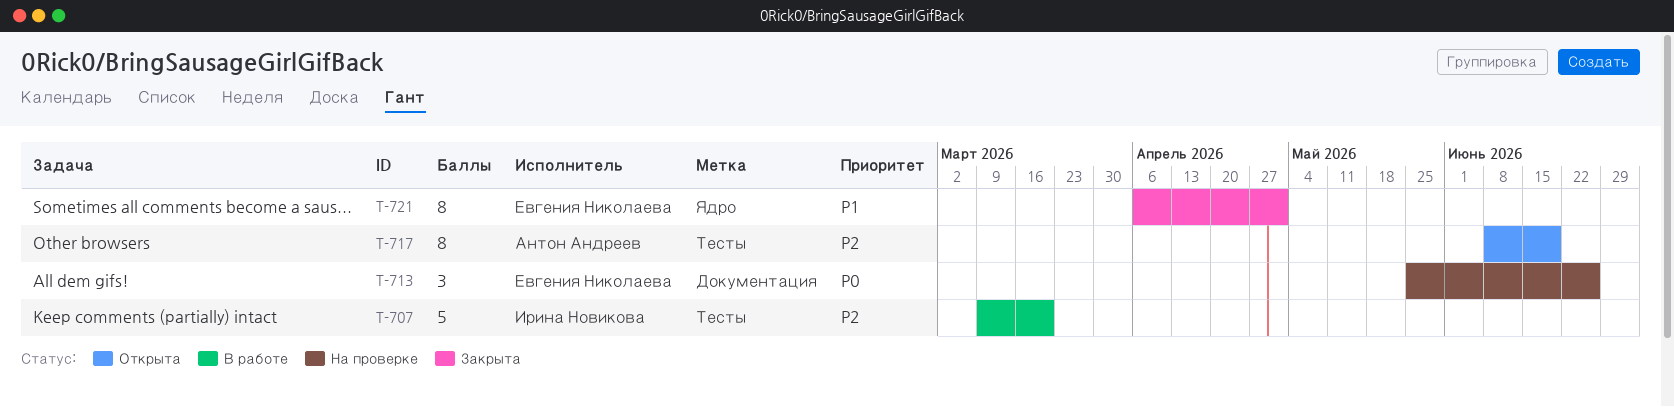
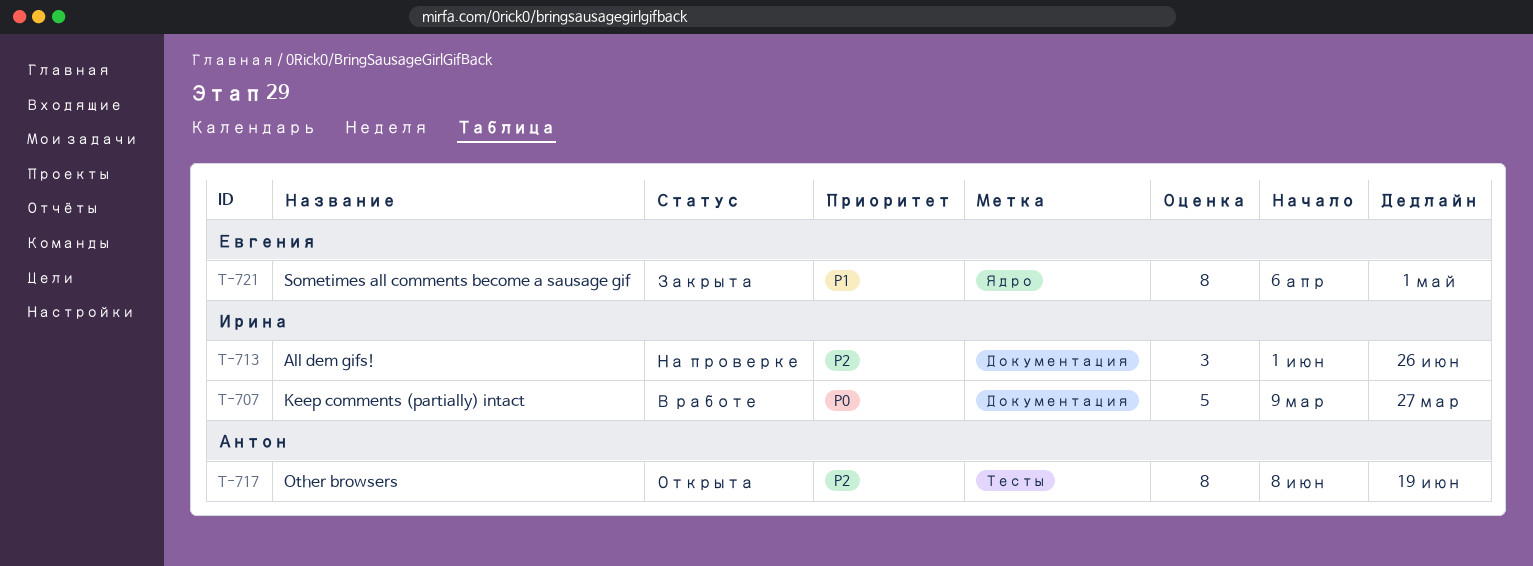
T-707, priority: P2 -> P0
T-707, label: Тесты -> Документация
T-707, due: Mar 20 -> Mar 27
T-713, owner: Евгения Николаева -> Ирина Новикова
T-713, priority: P0 -> P2
T-713, start: May 25 -> Jun 1

